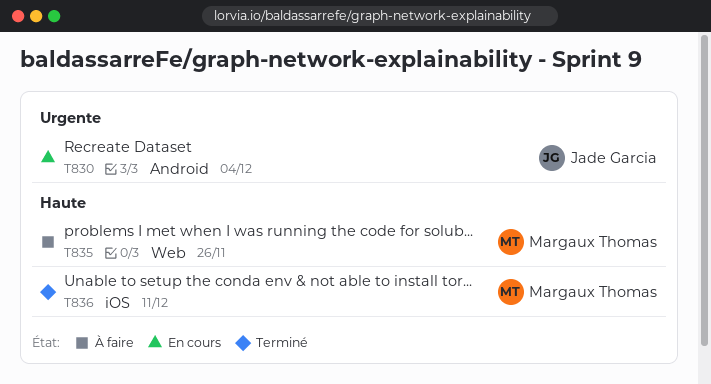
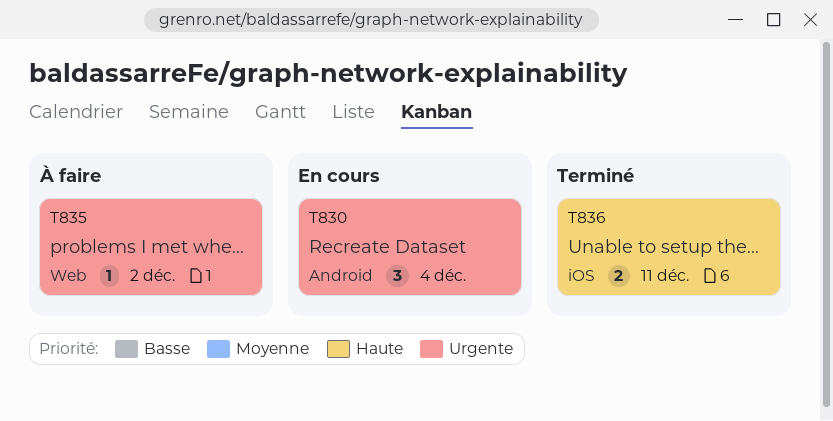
T835, priority: Haute -> Urgente
T835, due: Nov 26 -> Dec 2

